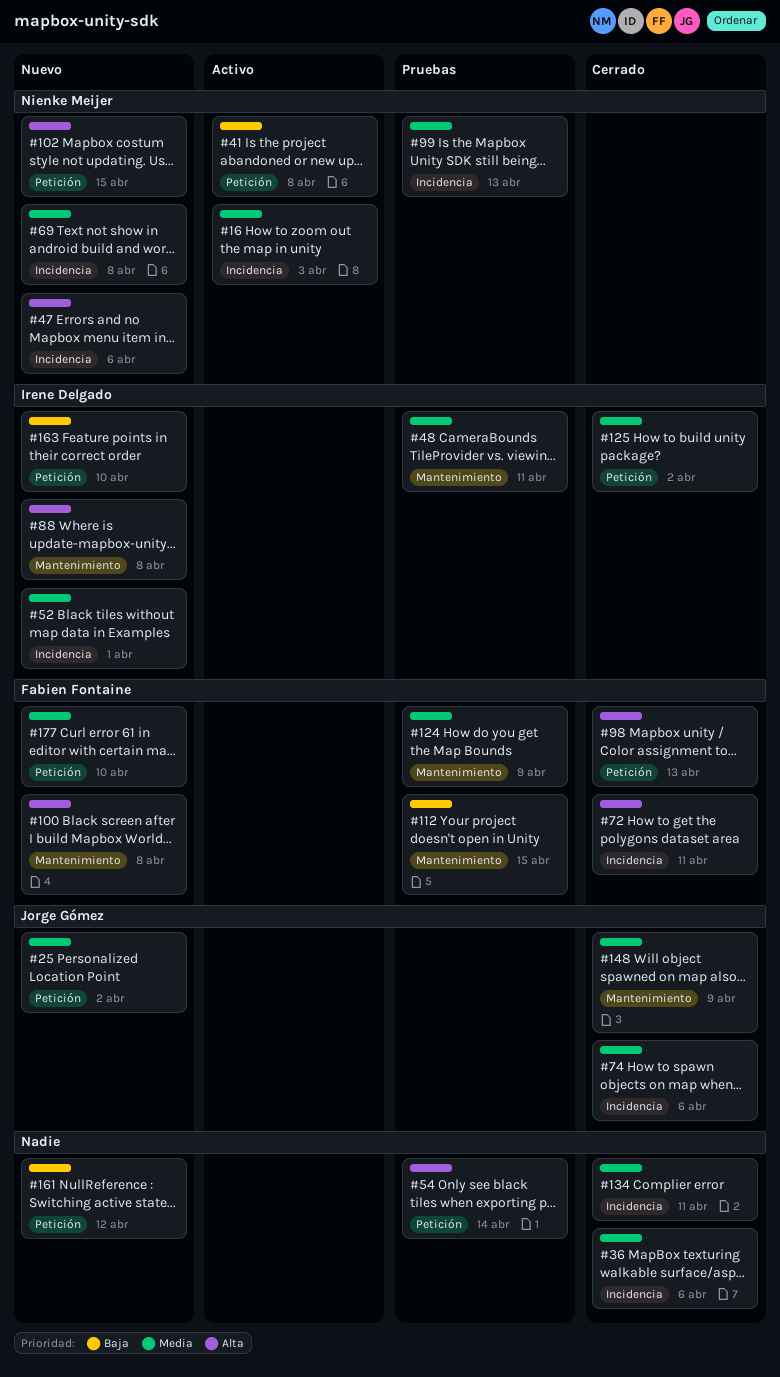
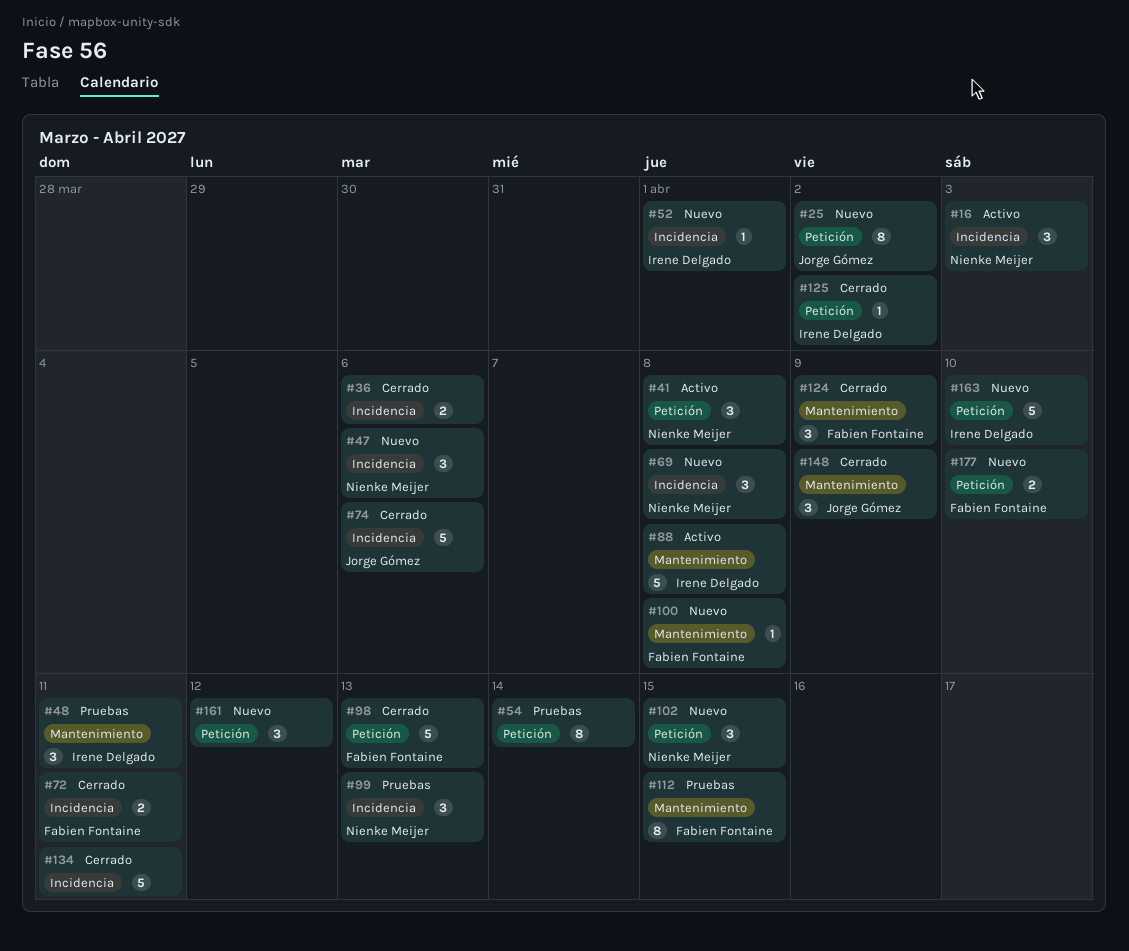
#88, status: Nuevo -> Activo
#124, status: Pruebas -> Cerrado

